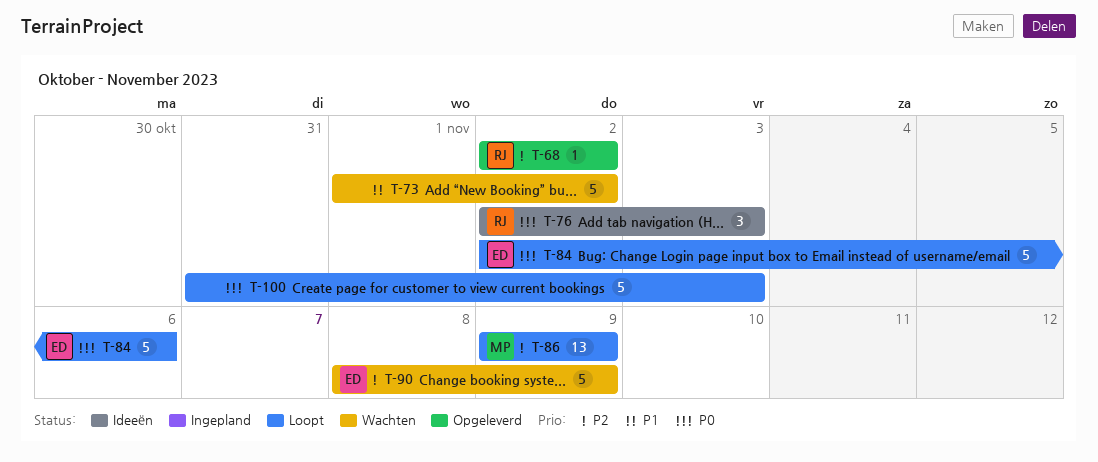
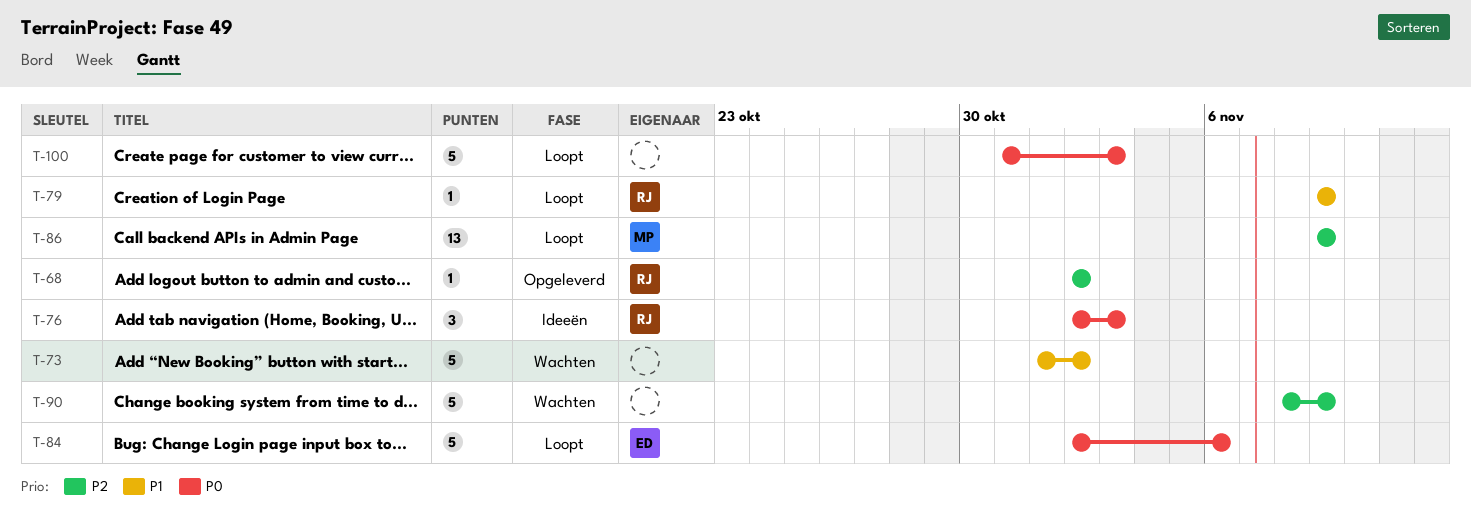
T-79: none -> present
T-90, owner: ED -> none

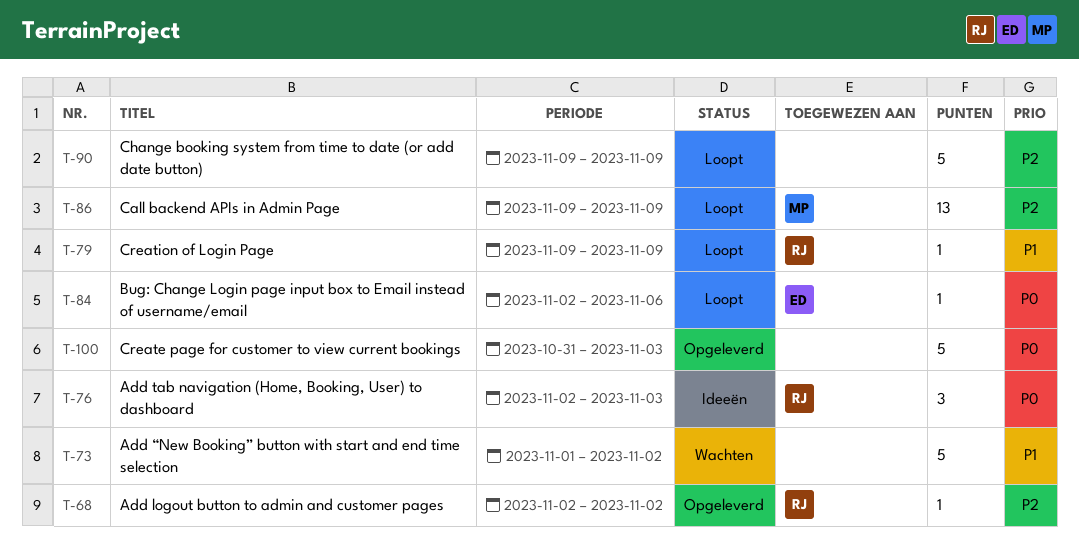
T-84, estimate: 5 -> 1
T-90, status: Wachten -> Loopt
T-90, start: Nov 8 -> Nov 9
T-100, status: Loopt -> Opgeleverd

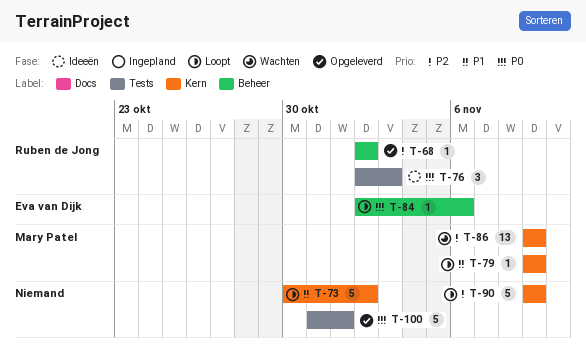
T-73, status: Wachten -> Loopt
T-73, start: Nov 1 -> Oct 30
T-79, owner: Ruben de Jong -> Mary Patel
T-86, status: Loopt -> Wachten
T-100, due: Nov 3 -> Nov 1

